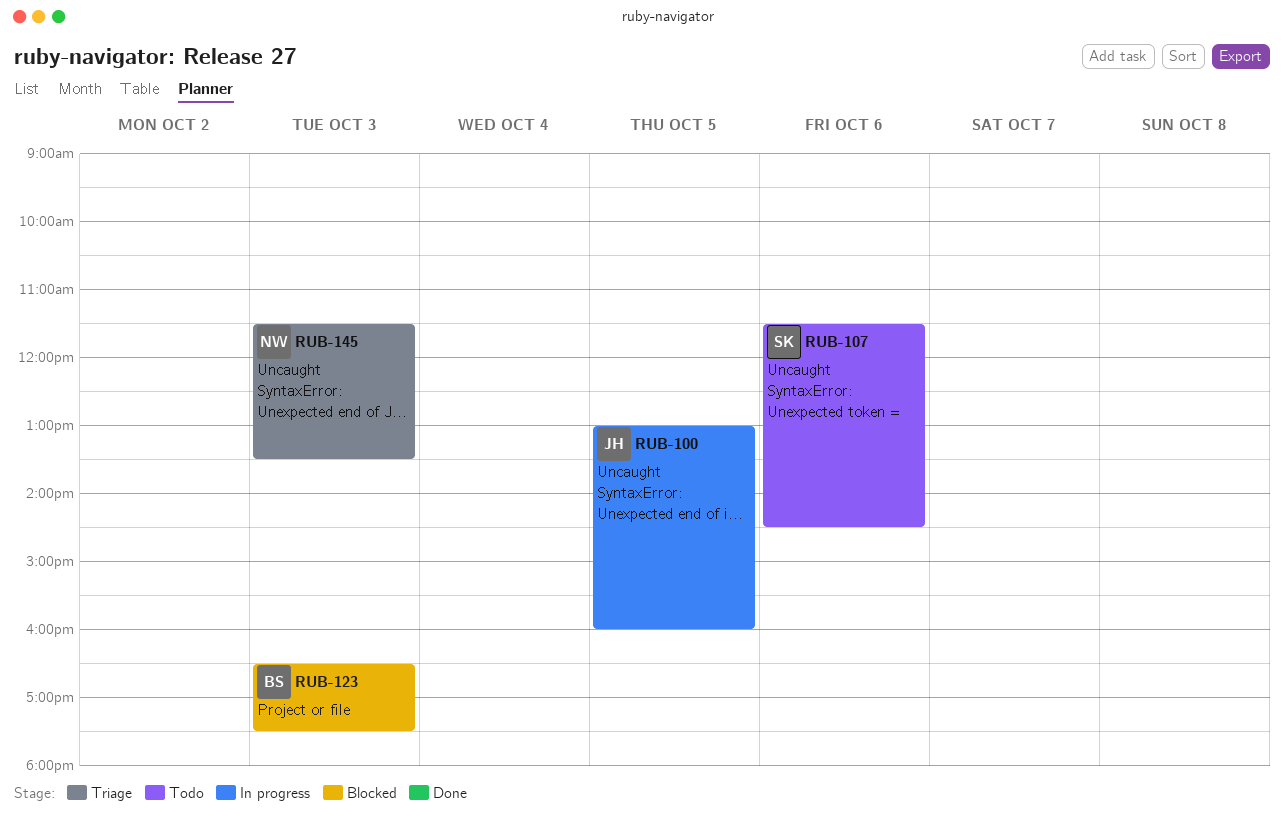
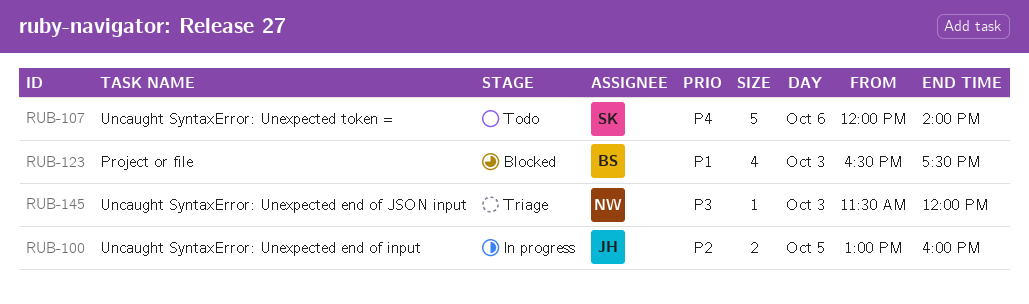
RUB-107, begins: 11:30 -> 12:00
RUB-107, ends: 14:30 -> 14:00
RUB-145, ends: 13:30 -> 12:00

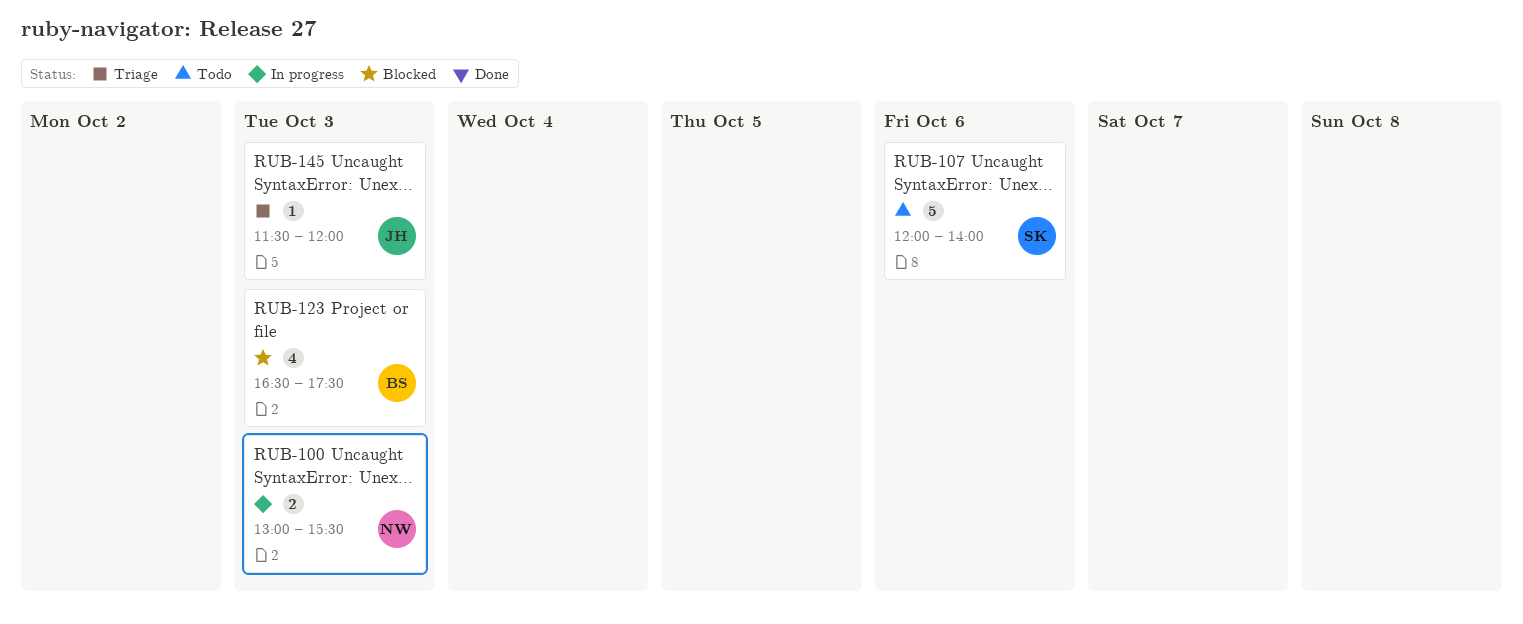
RUB-100, owner: JH -> NW
RUB-100, day: Oct 5 -> Oct 3
RUB-100, ends: 16:00 -> 15:30
RUB-145, owner: NW -> JH

